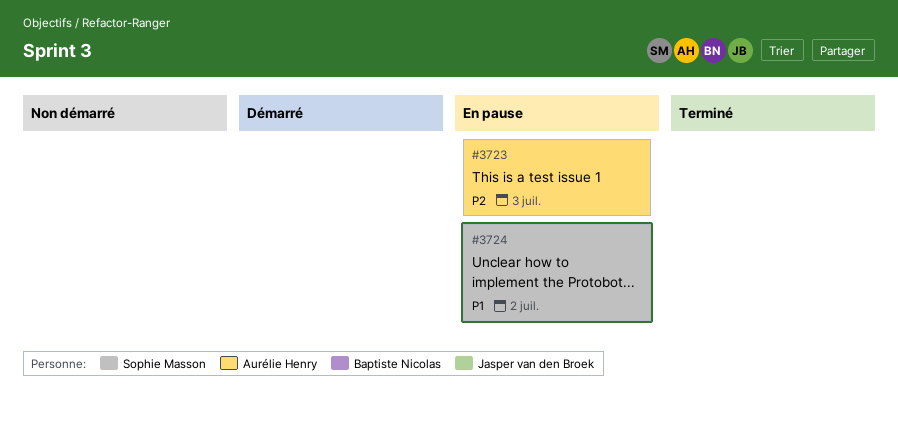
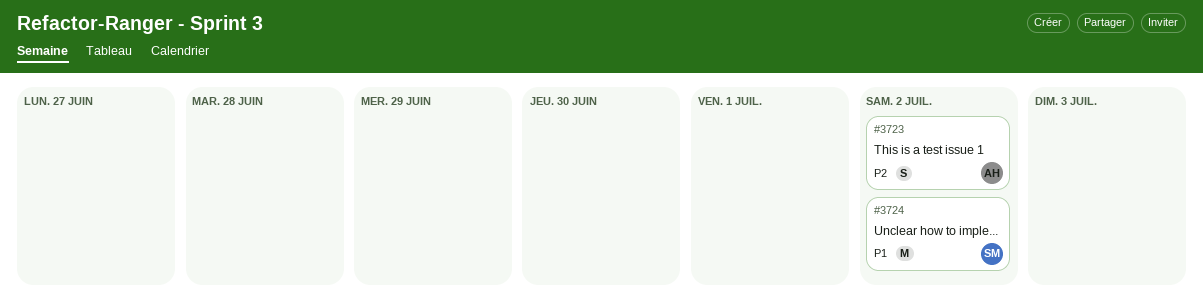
#3723, due: Jul 3 -> Jul 2

